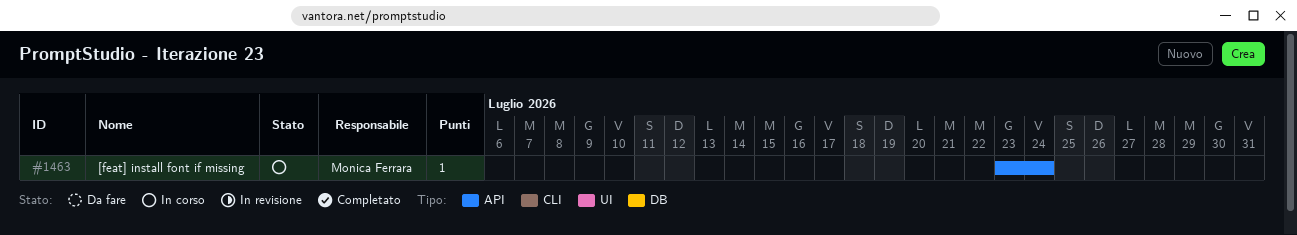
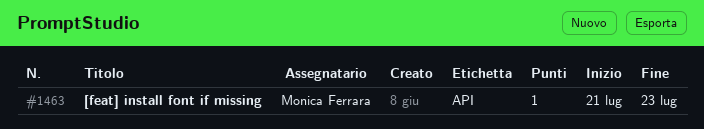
#1463, start: Jul 23 -> Jul 21
#1463, due: Jul 24 -> Jul 23

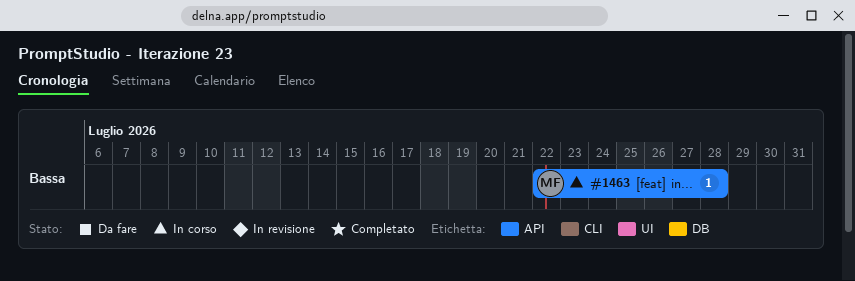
#1463, start: Jul 21 -> Jul 22
#1463, due: Jul 23 -> Jul 28

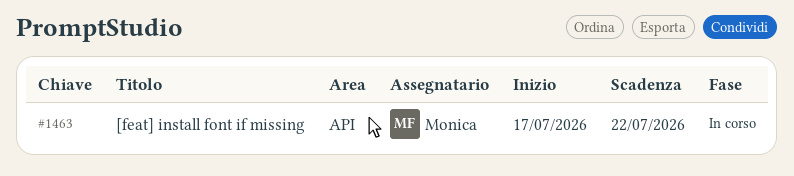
#1463, start: Jul 22 -> Jul 17
#1463, due: Jul 28 -> Jul 22

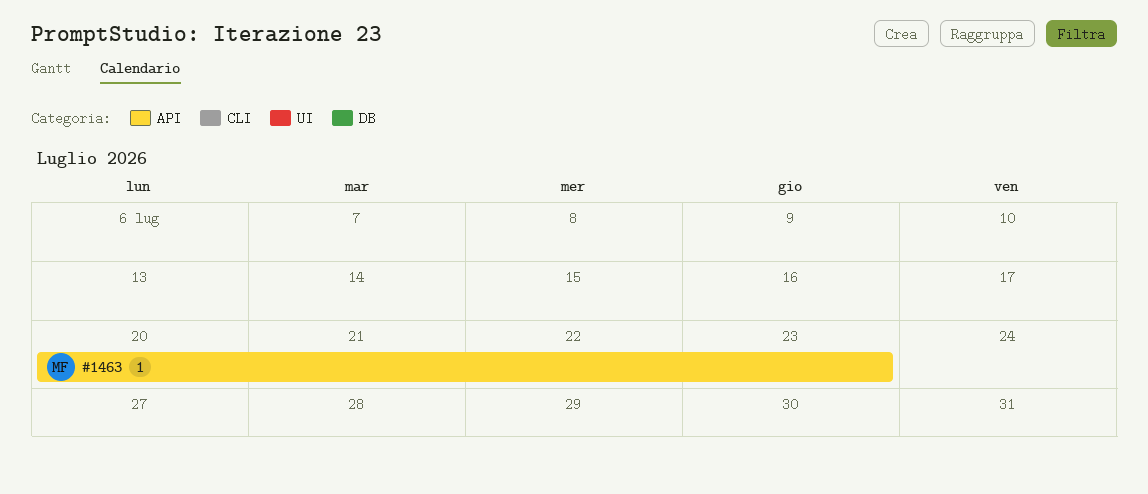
#1463, start: Jul 17 -> Jul 20
#1463, due: Jul 22 -> Jul 23

